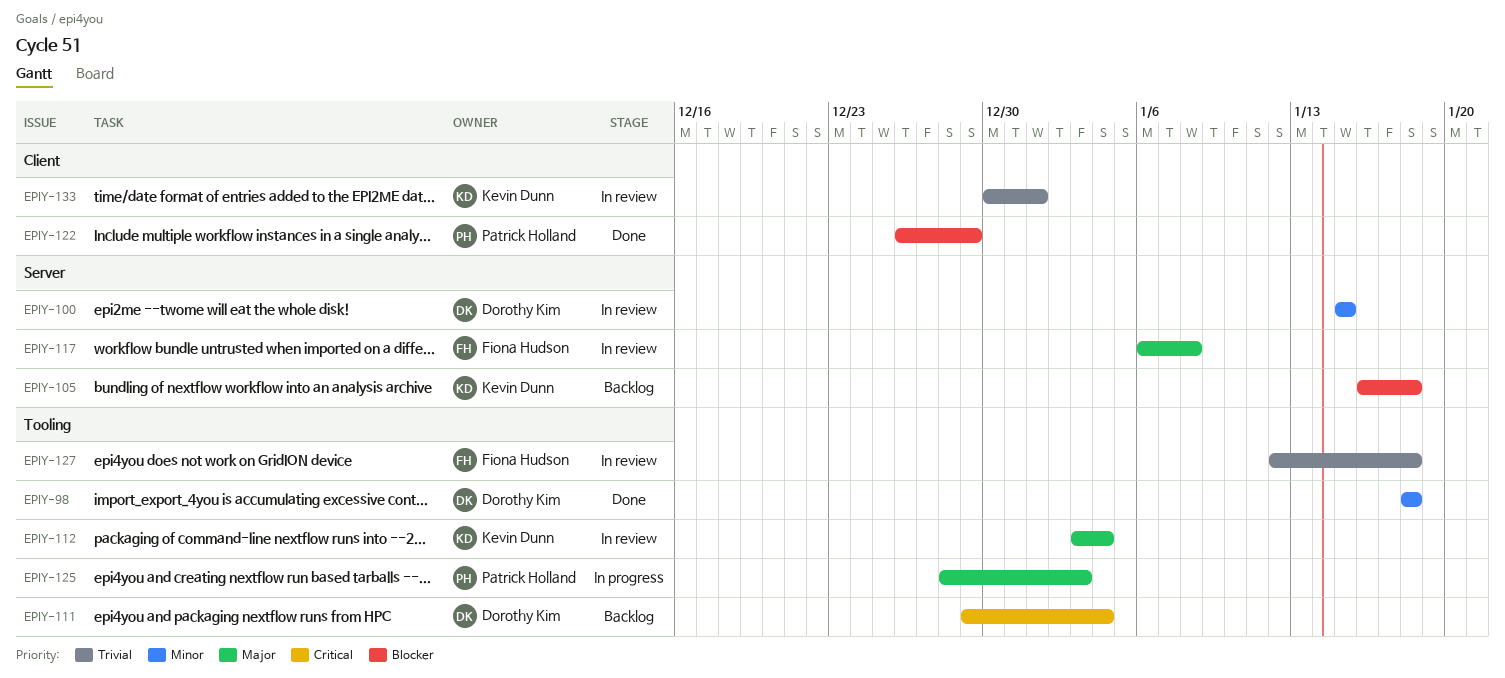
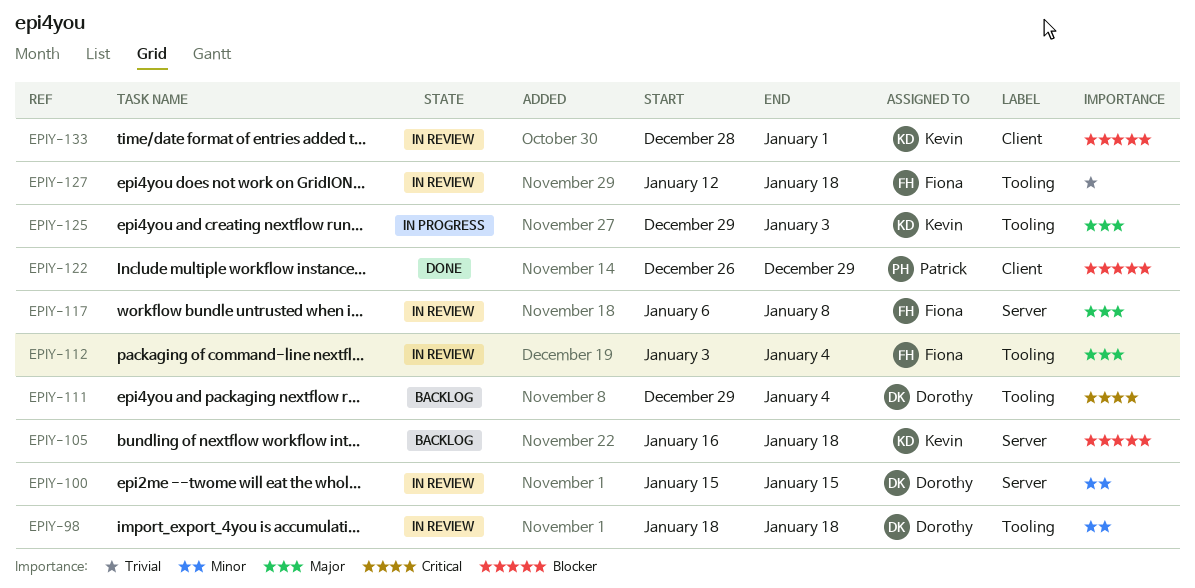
EPIY-98, status: Done -> In review
EPIY-112, owner: Kevin Dunn -> Fiona Hudson
EPIY-125, owner: Patrick Holland -> Kevin Dunn
EPIY-125, start: Dec 28 -> Dec 29
EPIY-133, priority: Trivial -> Blocker
EPIY-133, start: Dec 30 -> Dec 28

